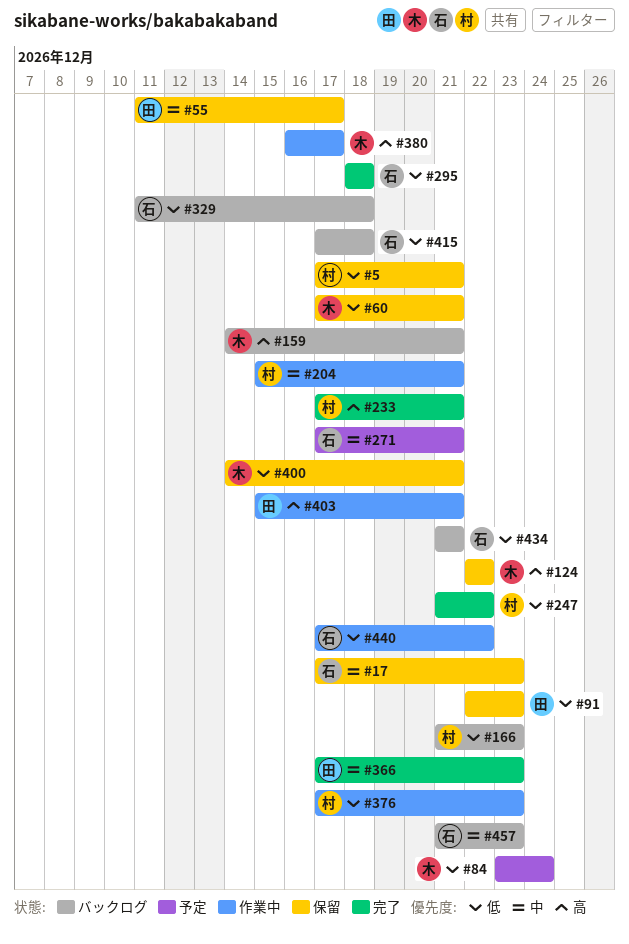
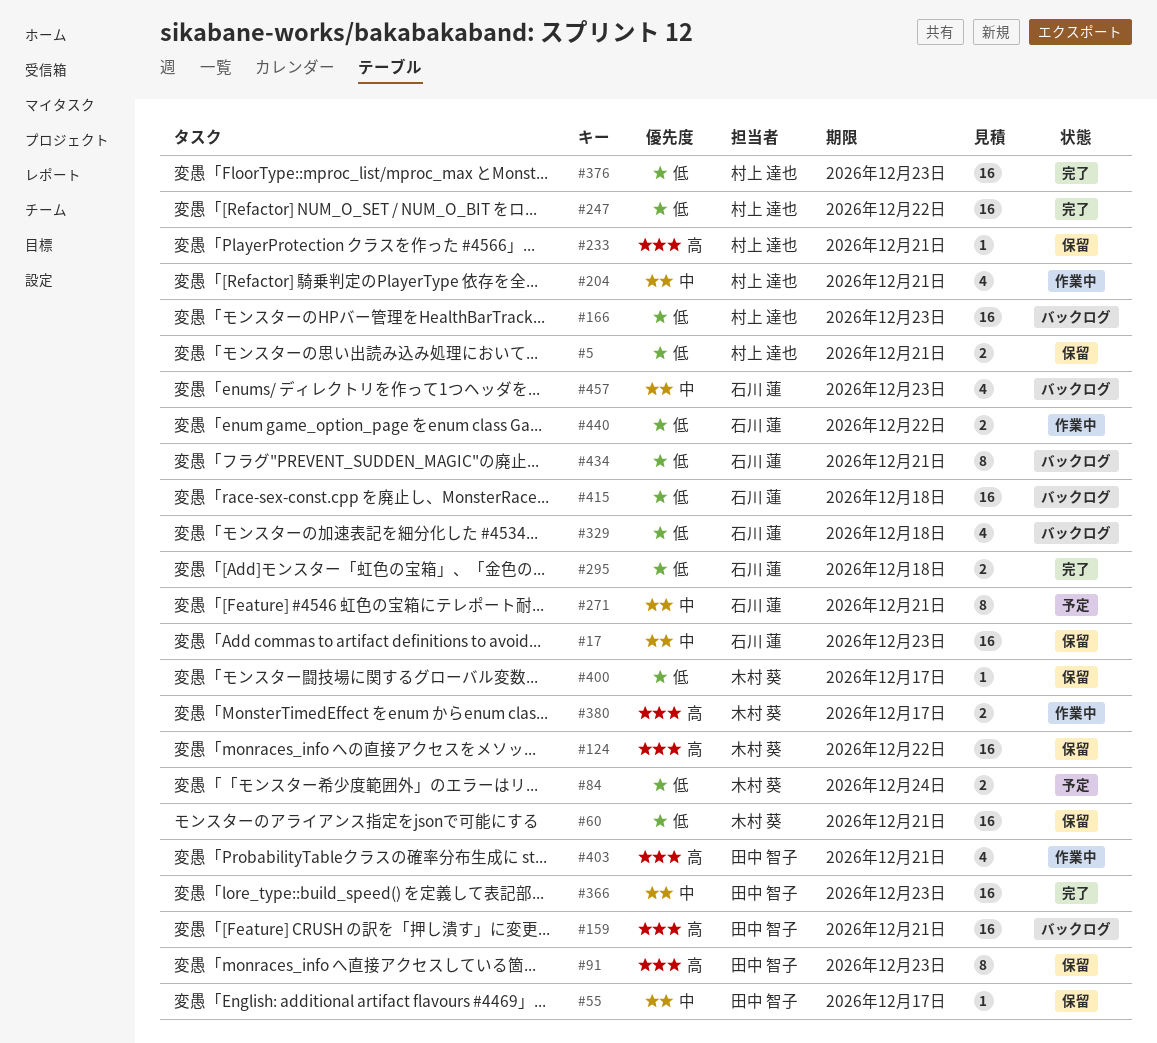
#91, priority: 低 -> 高
#159, owner: 木村 葵 -> 田中 智子
#233, status: 完了 -> 保留
#376, status: 作業中 -> 完了
#400, due: Dec 21 -> Dec 17

